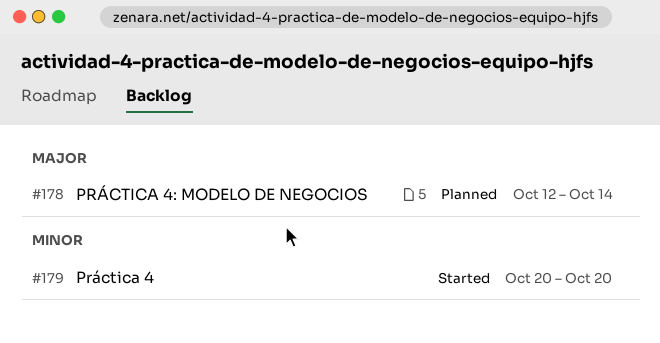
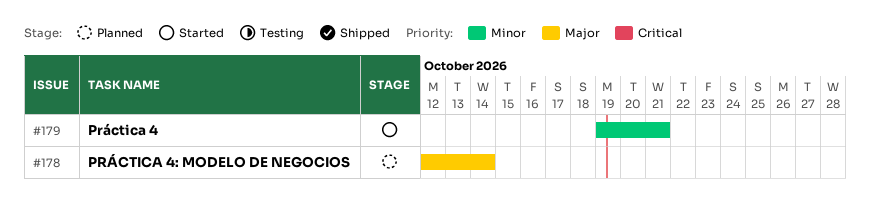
#179, start: Oct 20 -> Oct 19
#179, due: Oct 20 -> Oct 21

